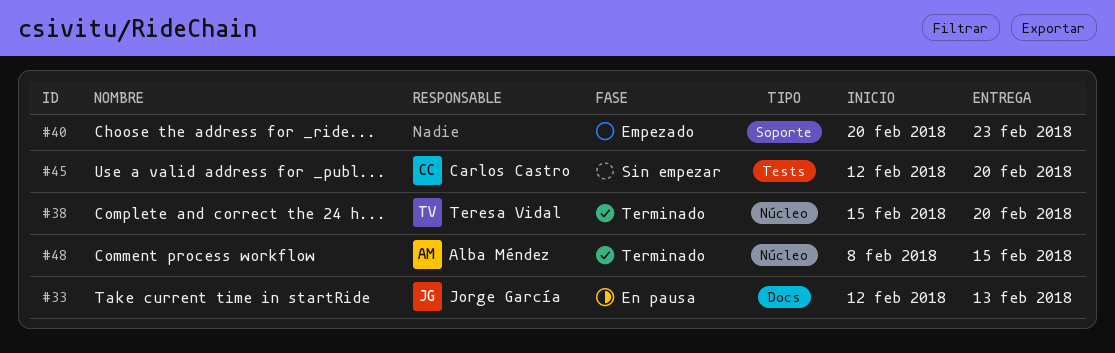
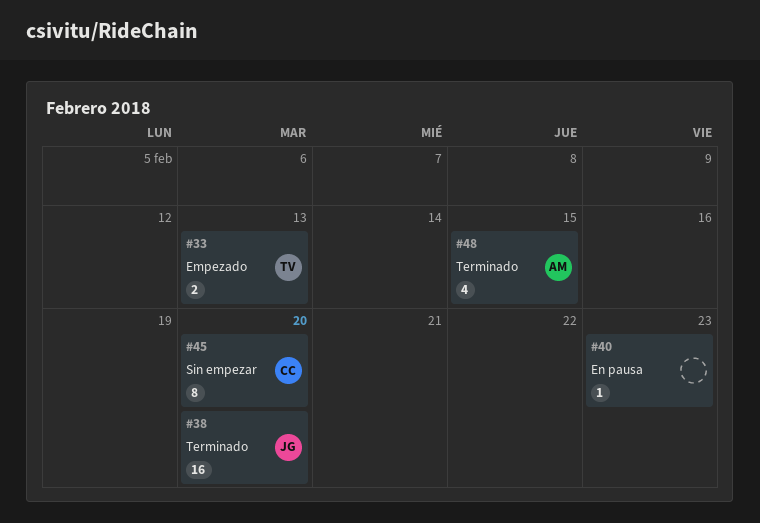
#33, status: En pausa -> Empezado
#33, owner: Jorge García -> Teresa Vidal
#38, owner: Teresa Vidal -> Jorge García
#40, status: Empezado -> En pausa

